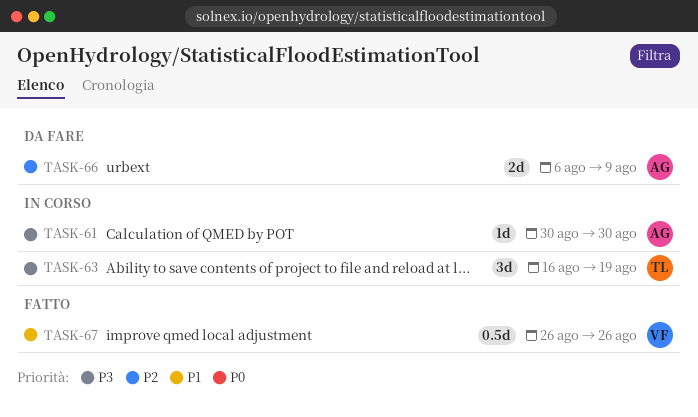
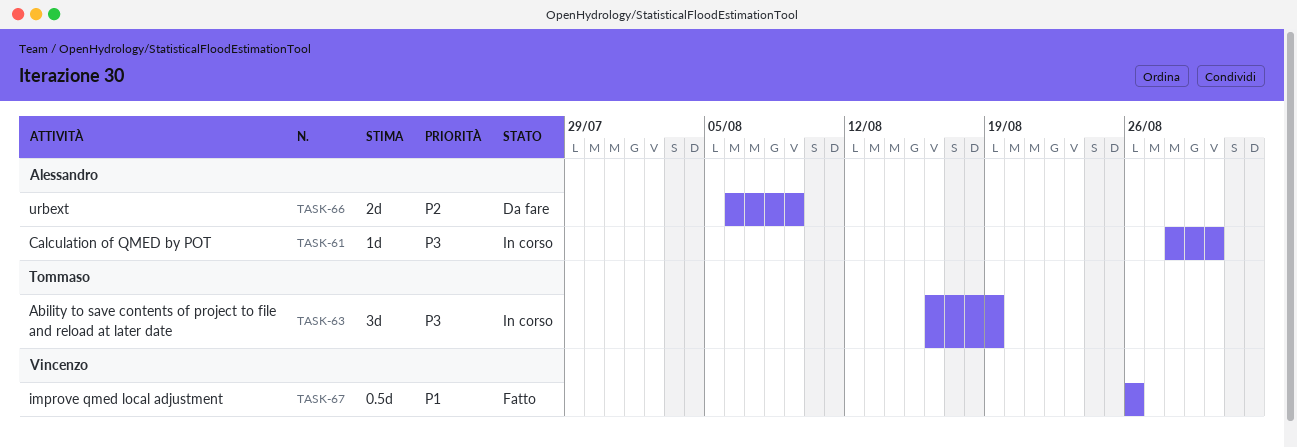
TASK-61, start: Aug 30 -> Aug 28

